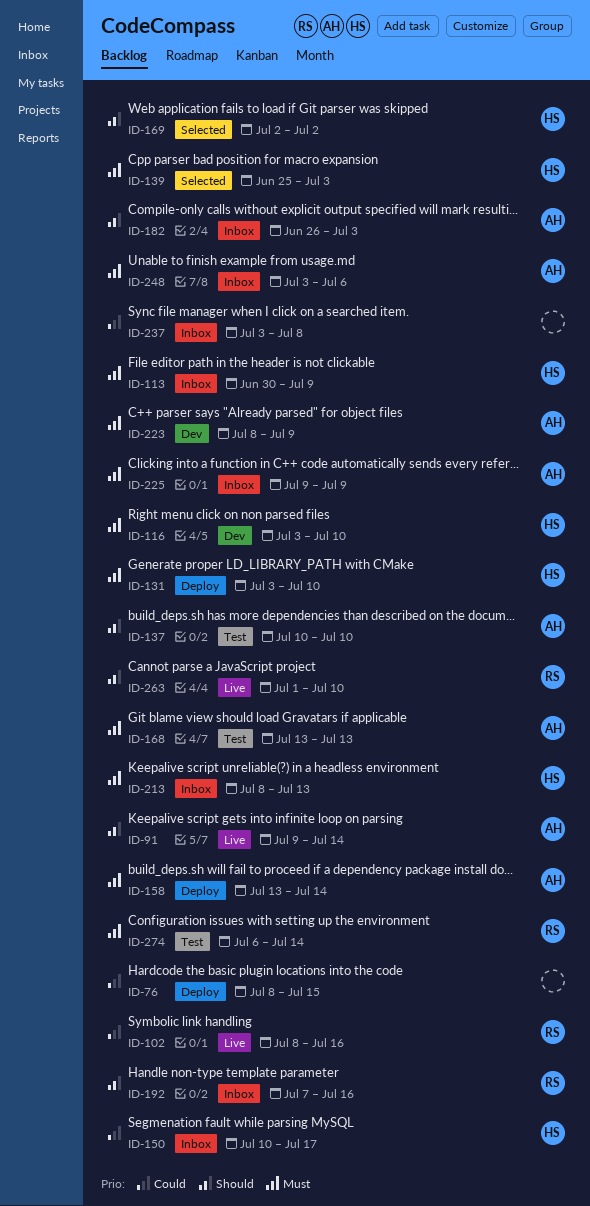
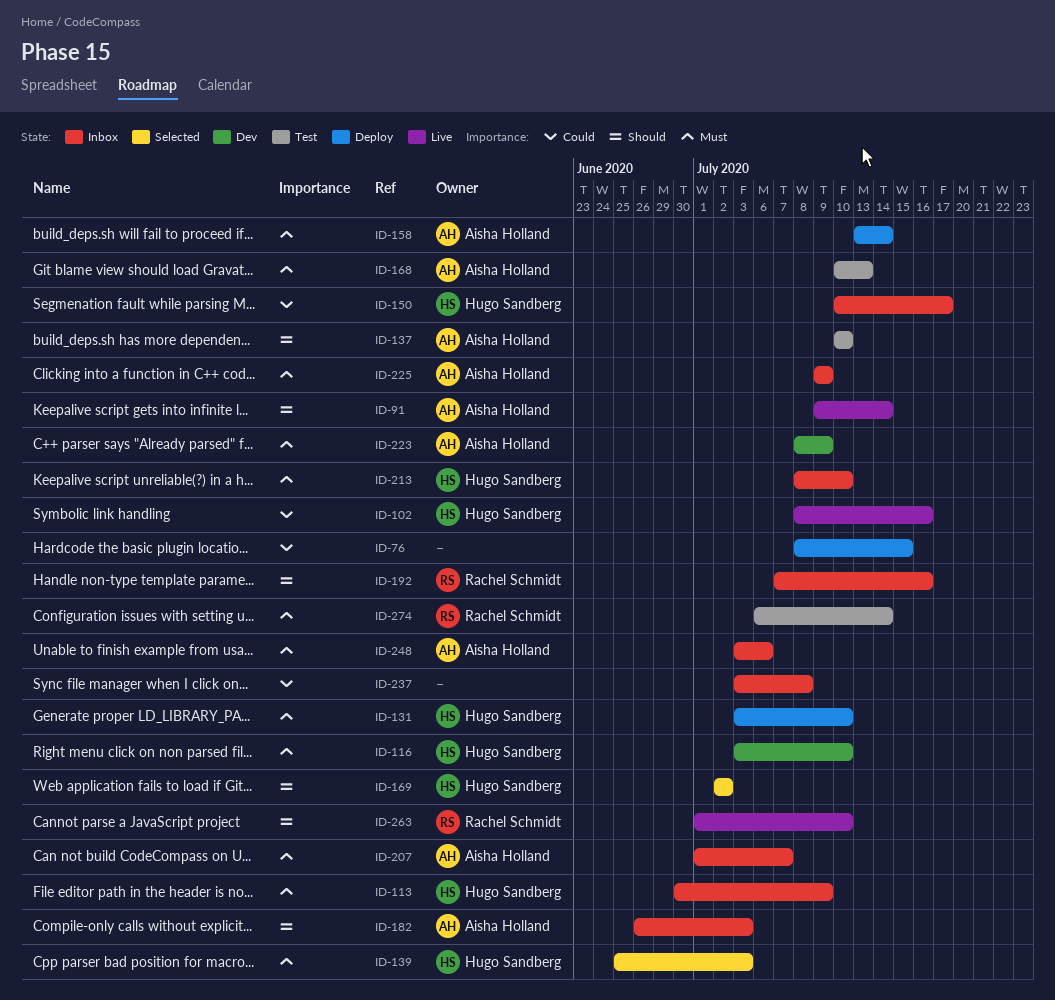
ID-102, owner: Rachel Schmidt -> Hugo Sandberg
ID-168, start: Jul 13 -> Jul 10
ID-207: none -> present
ID-213, due: Jul 13 -> Jul 10

